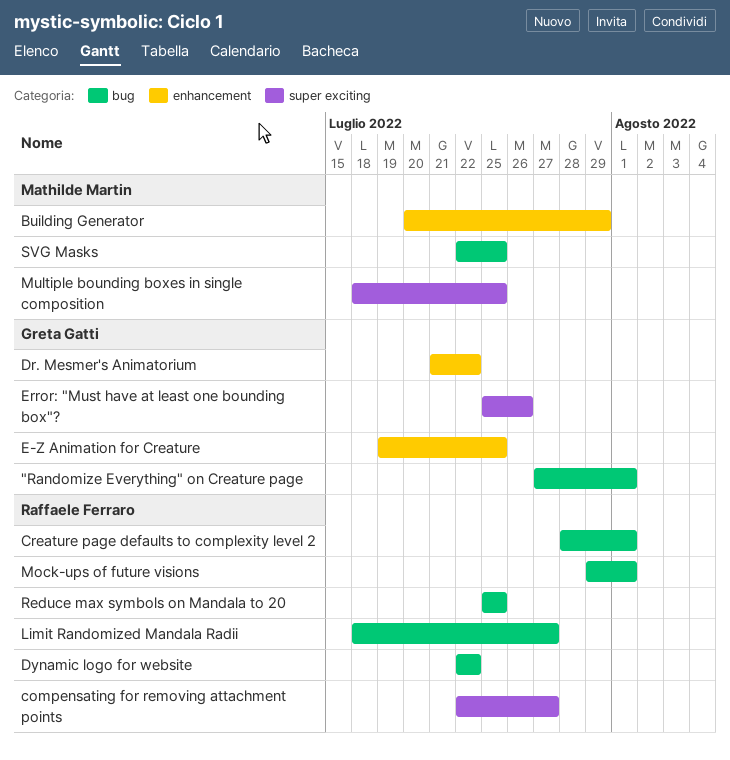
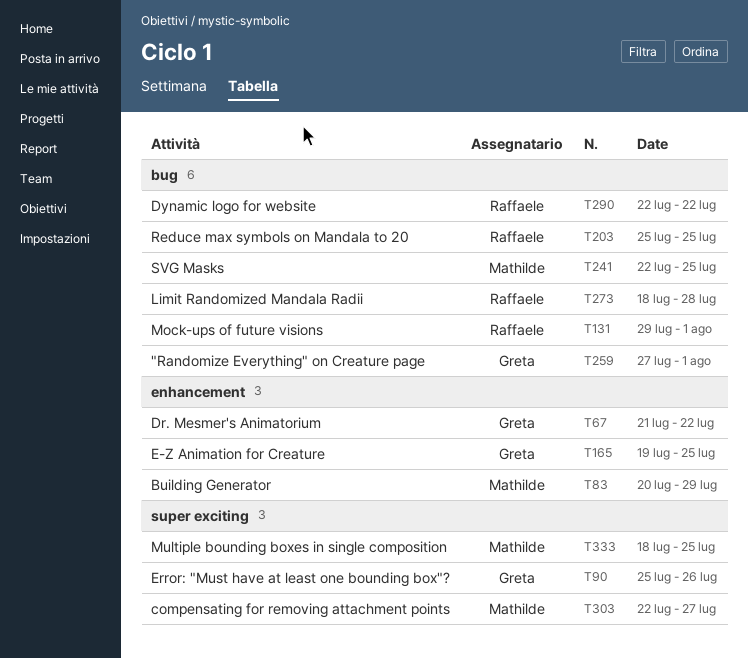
compensating for removing attachment points, owner: Raffaele Ferraro -> Mathilde Martin
Creature page defaults to complexity level 2: present -> none
Limit Randomized Mandala Radii, due: Jul 27 -> Jul 28

